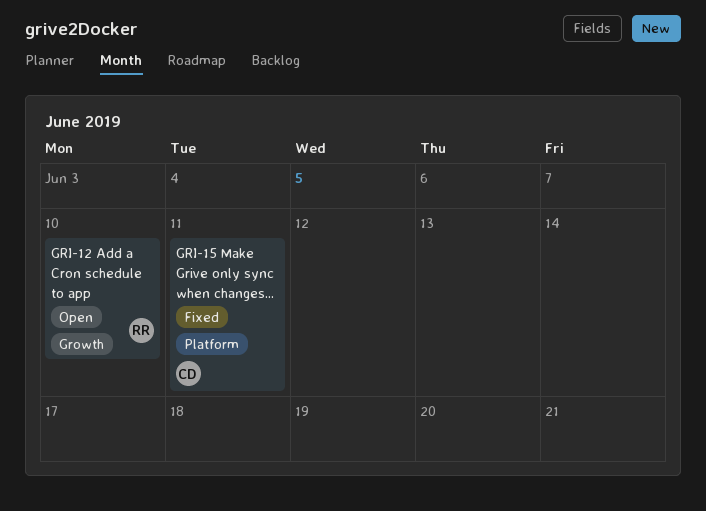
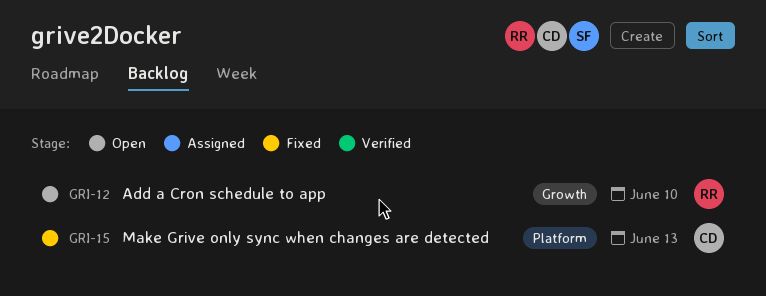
GRI-15, due: Jun 11 -> Jun 13

